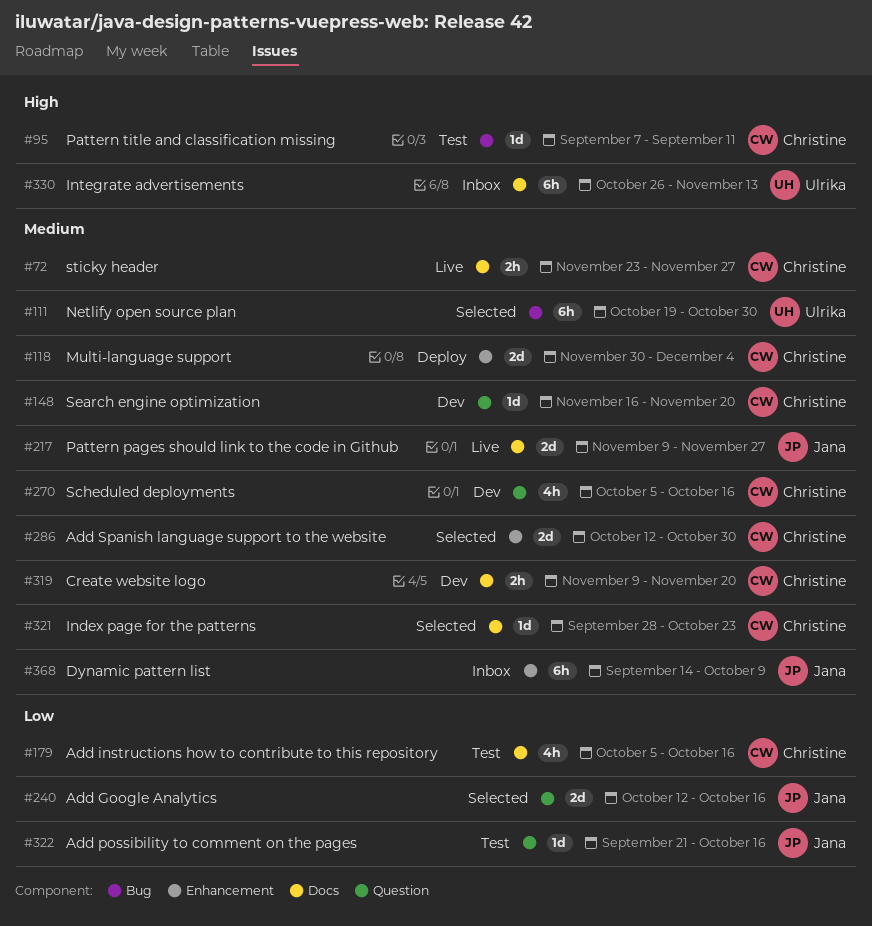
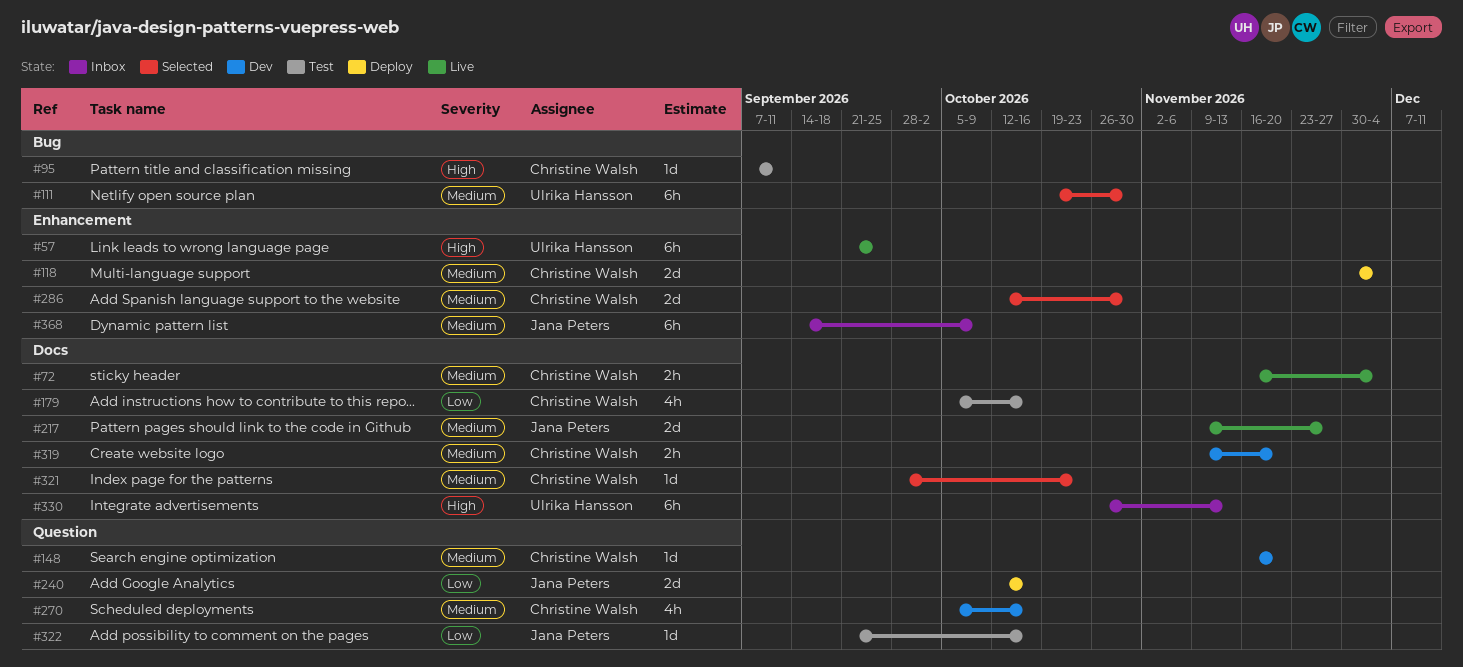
#57: none -> present
#72, start: Nov 23 -> Nov 16
#72, due: Nov 27 -> Dec 4
#240, status: Selected -> Deploy

